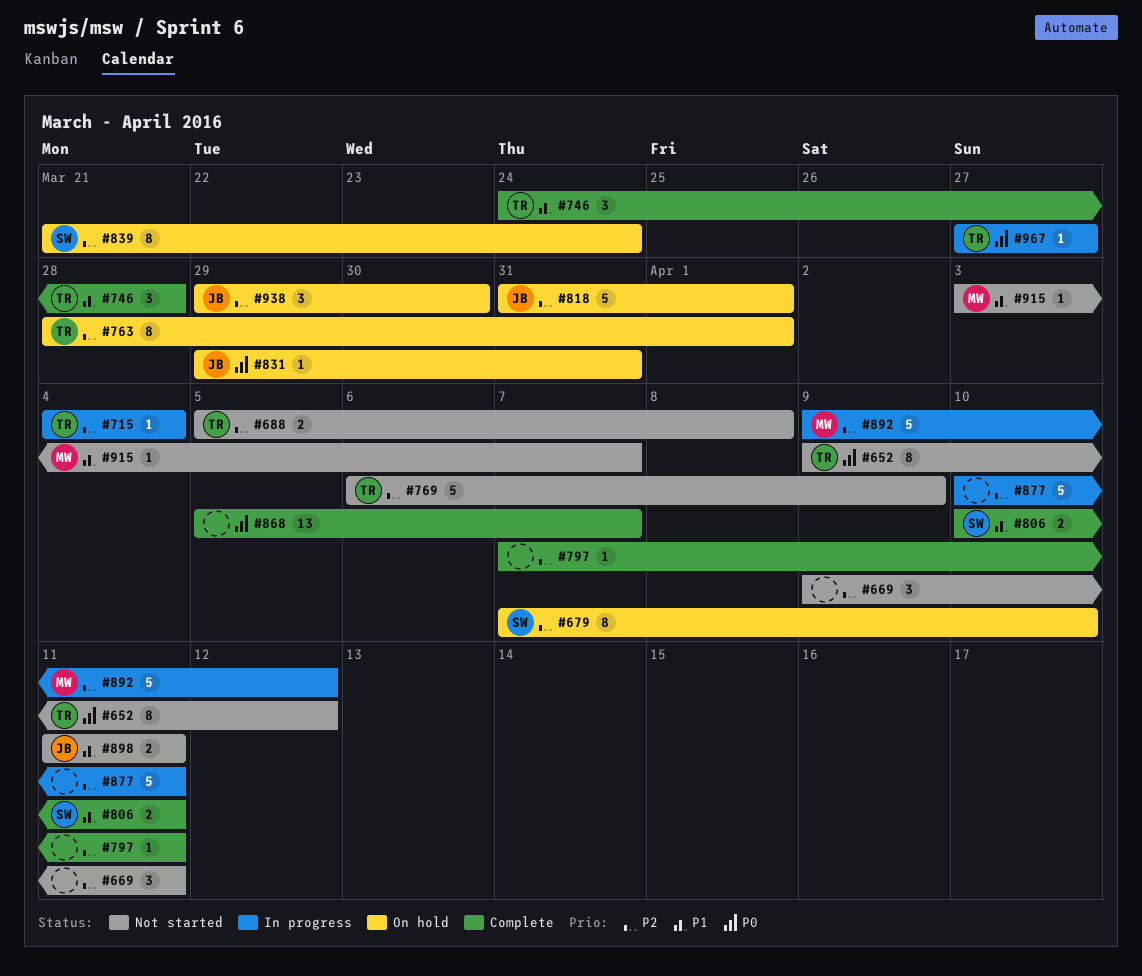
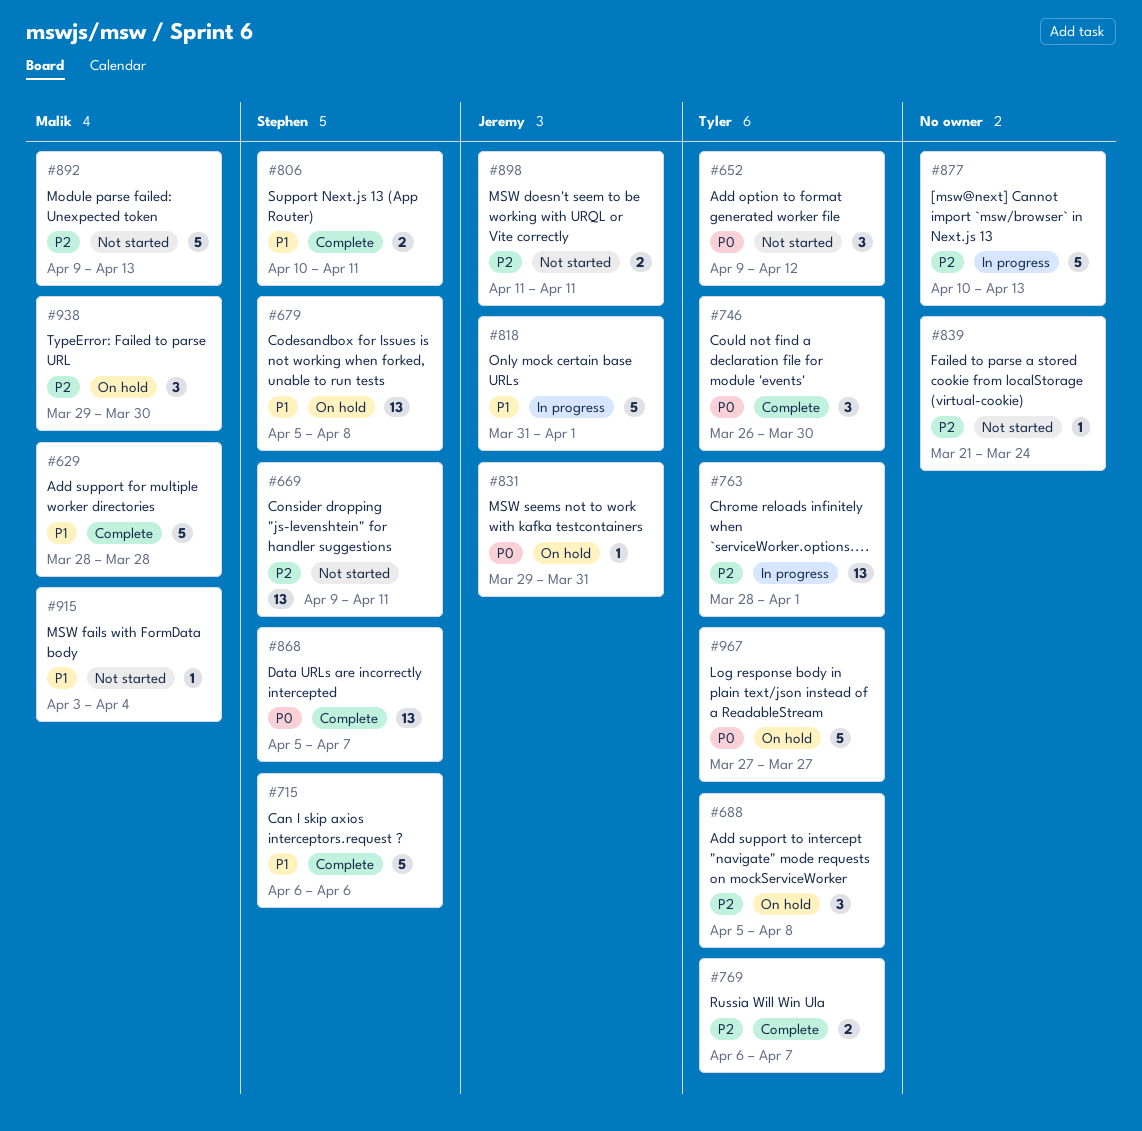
#629: none -> present
#652, estimate: 8 -> 3
#669, owner: none -> Stephen
#669, estimate: 3 -> 13
#679, priority: P2 -> P1
#679, estimate: 8 -> 13
#679, start: Apr 7 -> Apr 5
#679, due: Apr 10 -> Apr 8
#688, status: Not started -> On hold
#688, estimate: 2 -> 3
#715, status: In progress -> Complete
#715, owner: Tyler -> Stephen
#715, priority: P2 -> P1
#715, estimate: 1 -> 5
#715, start: Apr 4 -> Apr 6
#715, due: Apr 4 -> Apr 6
#746, priority: P1 -> P0
#746, start: Mar 24 -> Mar 26
#746, due: Mar 28 -> Mar 30
#763, status: On hold -> In progress
#763, estimate: 8 -> 13
#769, status: Not started -> Complete
#769, estimate: 5 -> 2
#769, due: Apr 9 -> Apr 7
#797: present -> none
#818, status: On hold -> In progress
#818, priority: P2 -> P1
#839, status: On hold -> Not started
#839, owner: Stephen -> none
#839, estimate: 8 -> 1
#868, owner: none -> Stephen
#877, due: Apr 11 -> Apr 13
#892, status: In progress -> Not started
#892, due: Apr 12 -> Apr 13
#898, priority: P1 -> P2
#915, due: Apr 7 -> Apr 4
#938, owner: Jeremy -> Malik
#967, status: In progress -> On hold
#967, estimate: 1 -> 5

